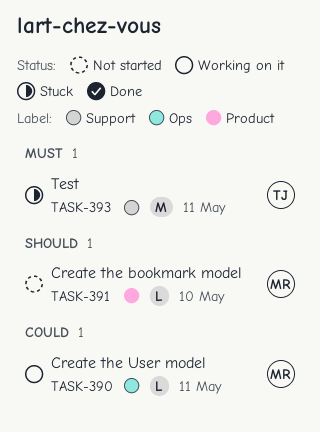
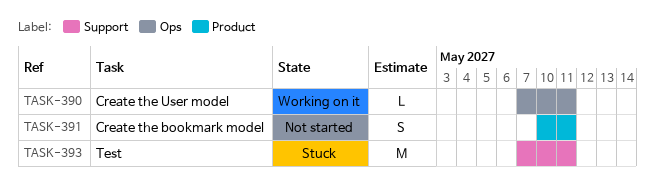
TASK-391, estimate: L -> S
TASK-391, due: May 10 -> May 11

